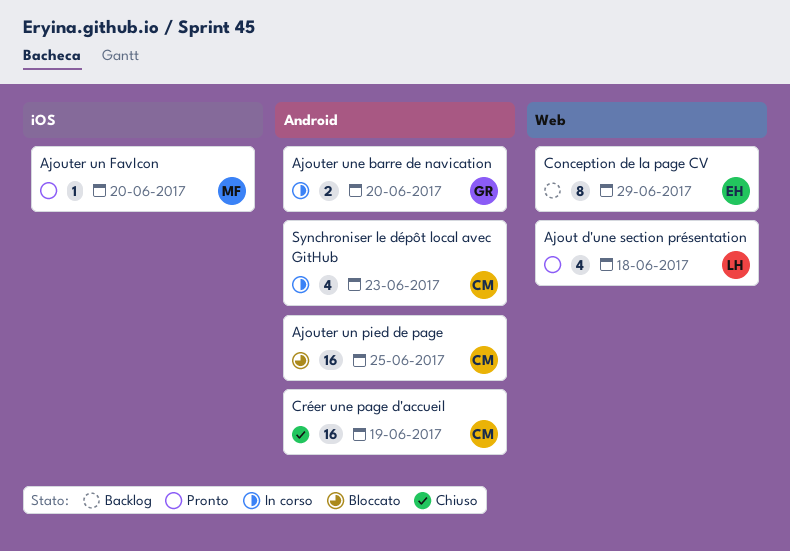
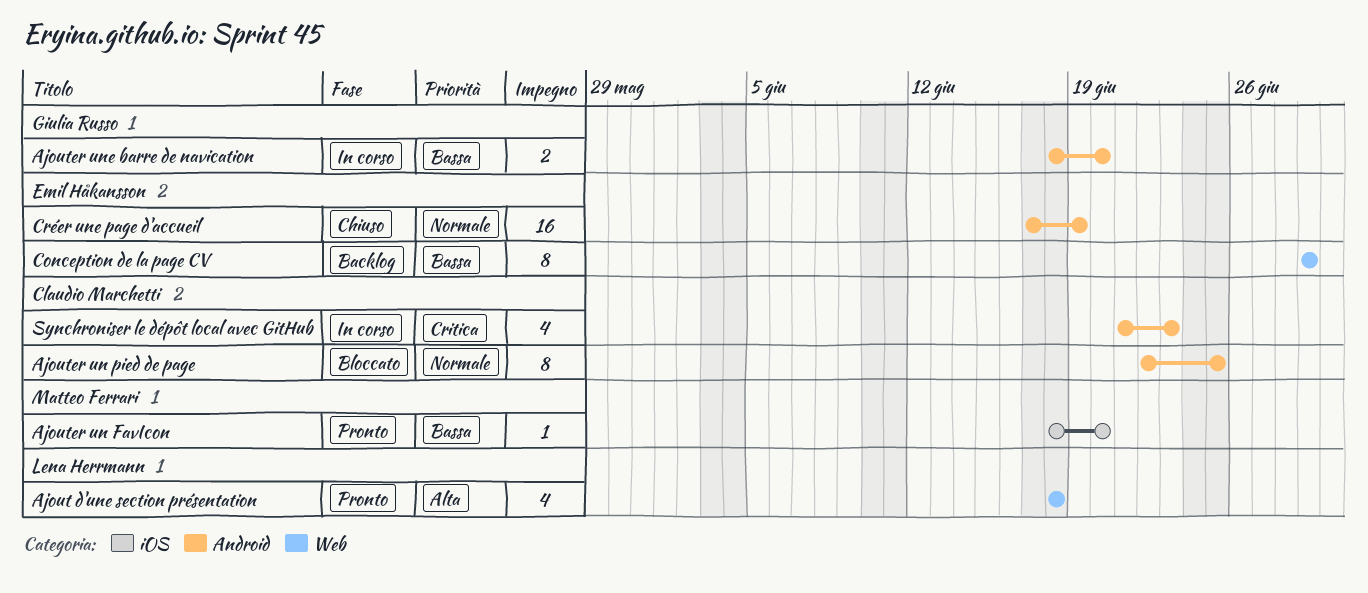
Ajouter un pied de page, estimate: 16 -> 8
Créer une page d'accueil, owner: Claudio Marchetti -> Emil Håkansson

